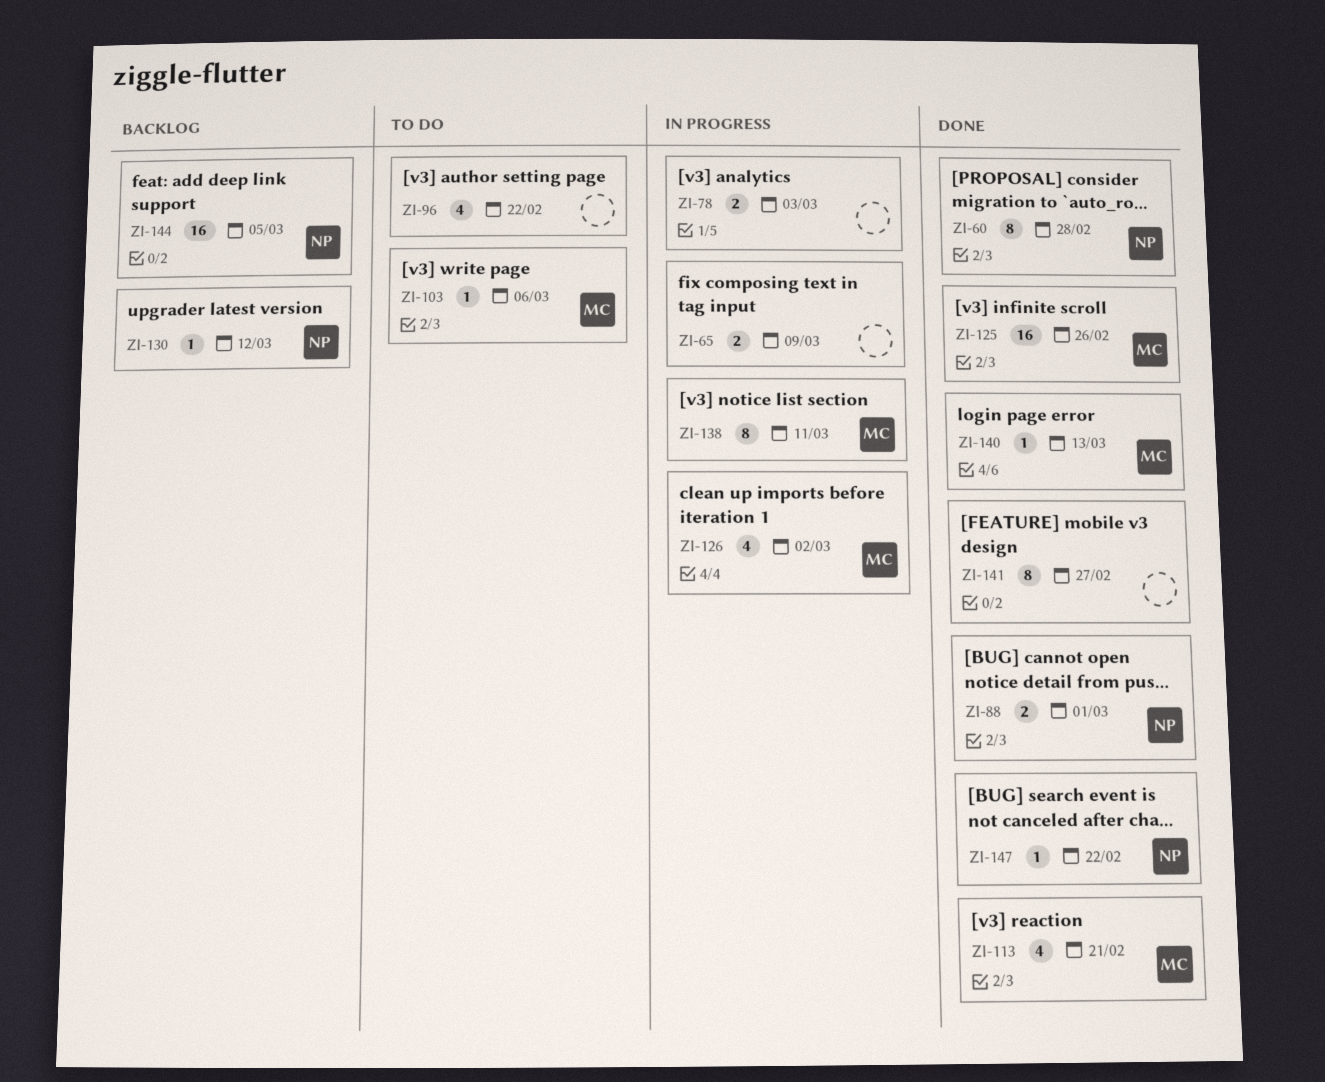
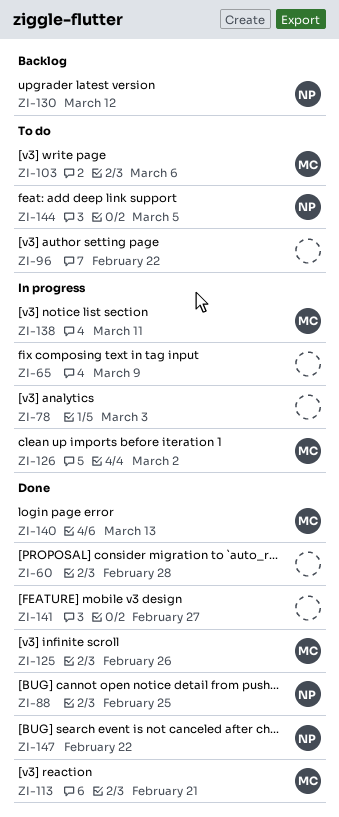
ZI-60, owner: NP -> none
ZI-88, due: Mar 1 -> Feb 25
ZI-144, status: Backlog -> To do

